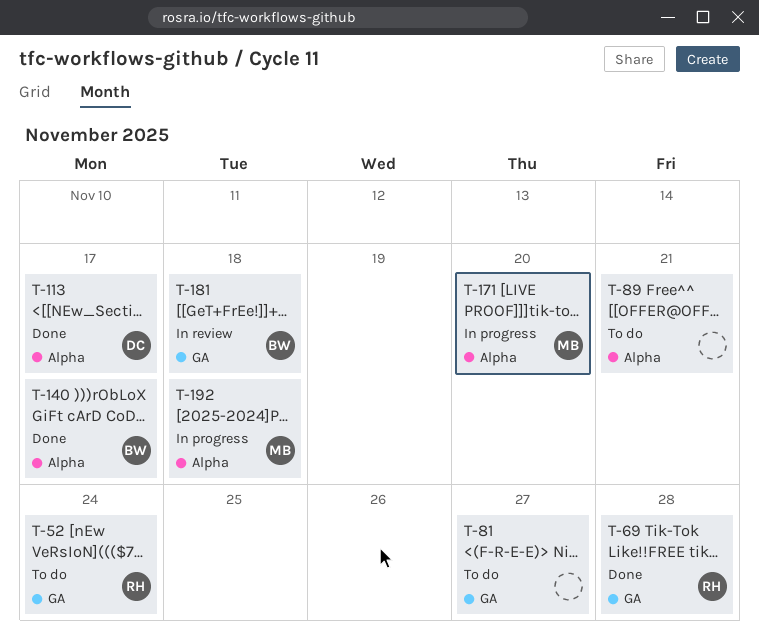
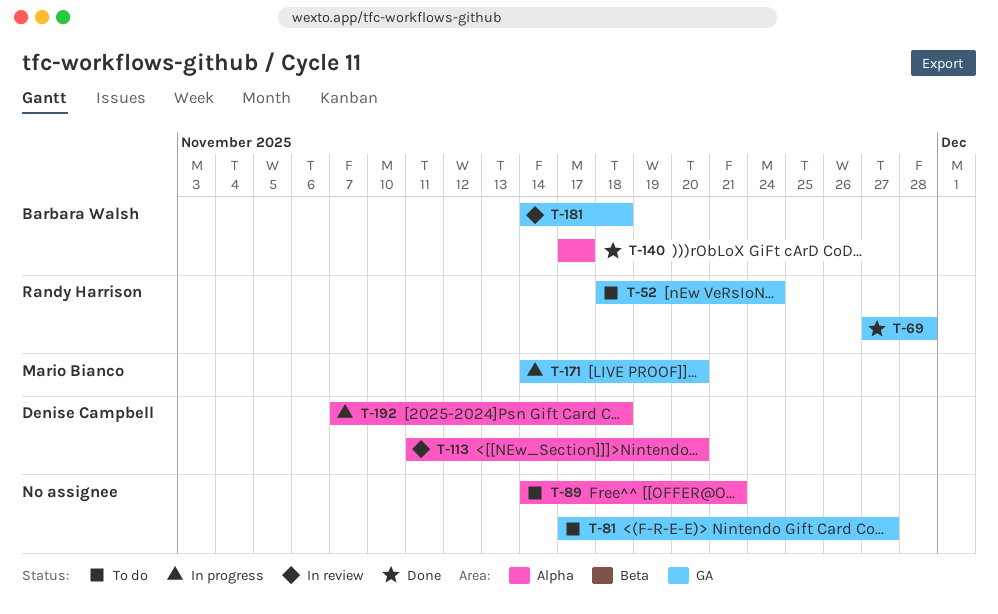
T-113, status: Done -> In review
T-113, due: Nov 17 -> Nov 20
T-171, label: Alpha -> GA
T-192, owner: Mario Bianco -> Denise Campbell

